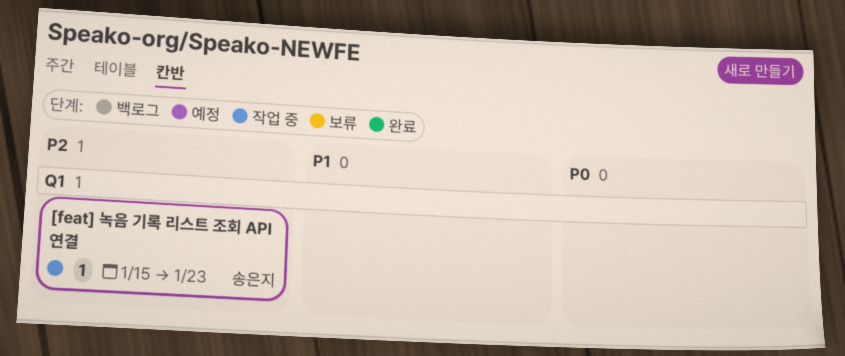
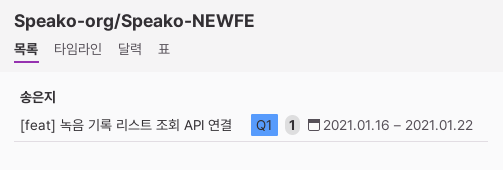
[feat] 녹음 기록 리스트 조회 API 연결, start: Jan 15 -> Jan 16
[feat] 녹음 기록 리스트 조회 API 연결, due: Jan 23 -> Jan 22

